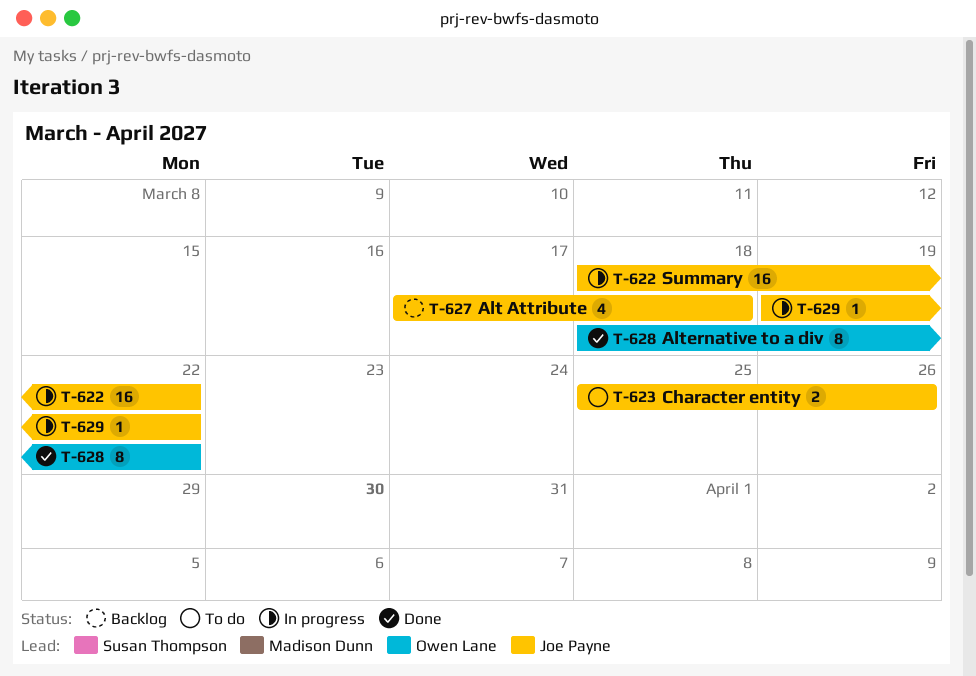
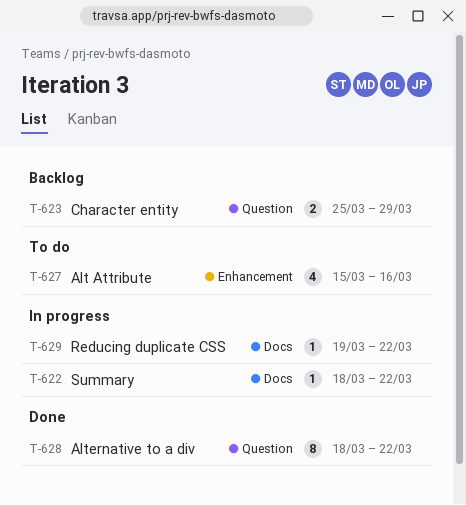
T-622, estimate: 16 -> 1
T-623, status: To do -> Backlog
T-623, due: Mar 26 -> Mar 29
T-627, status: Backlog -> To do
T-627, start: Mar 17 -> Mar 15
T-627, due: Mar 18 -> Mar 16

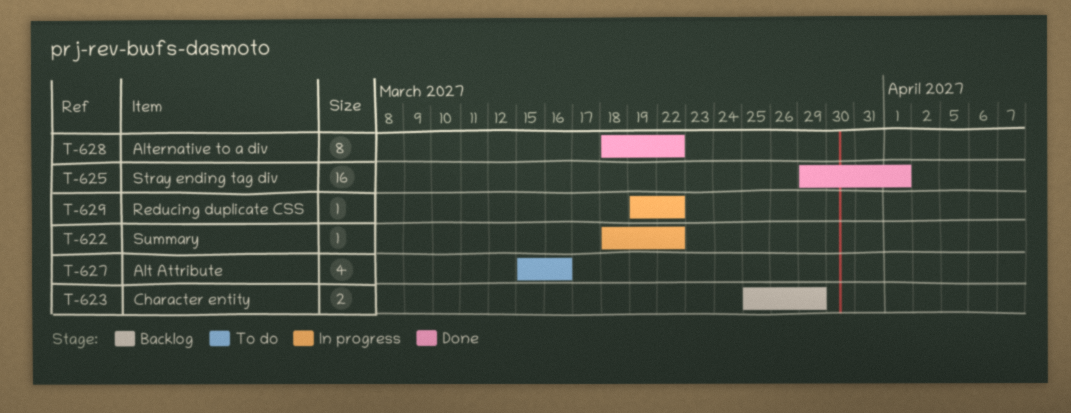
T-625: none -> present

